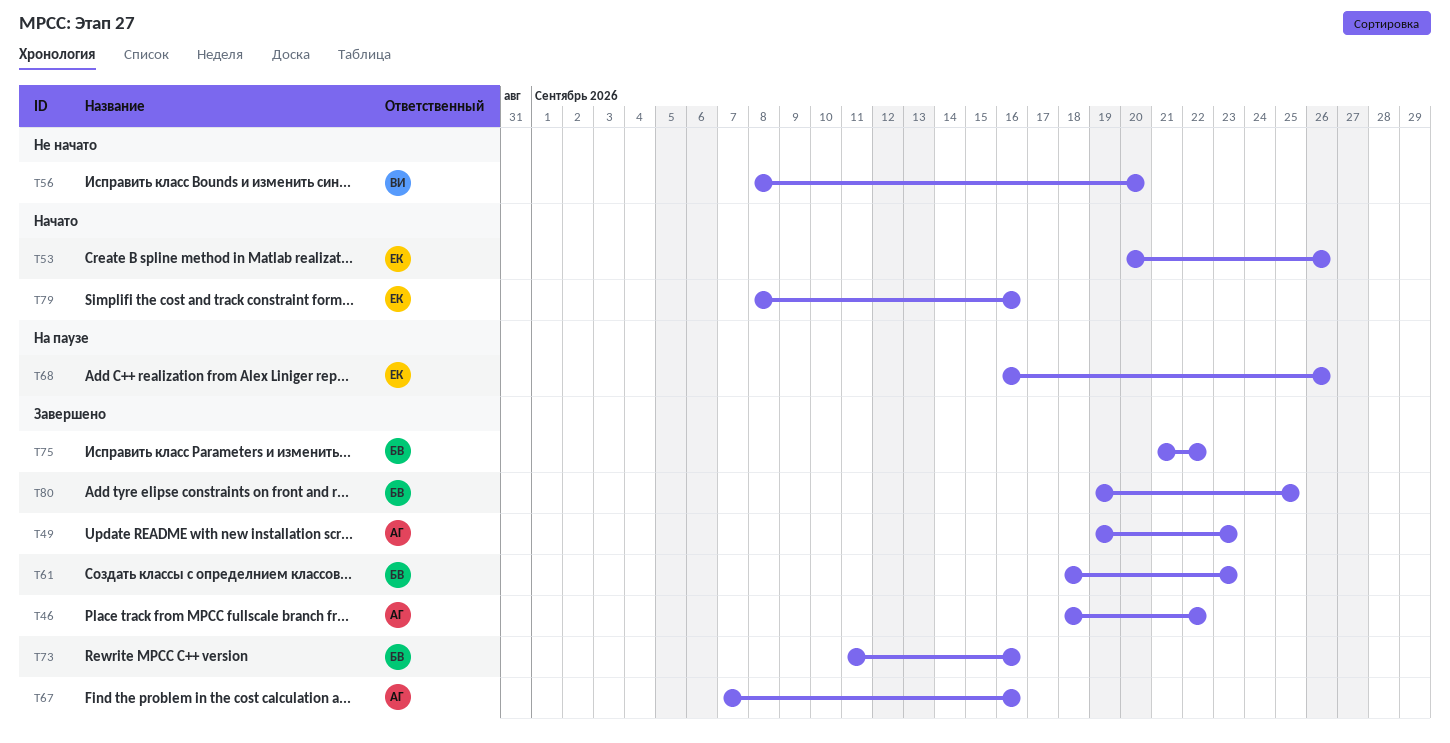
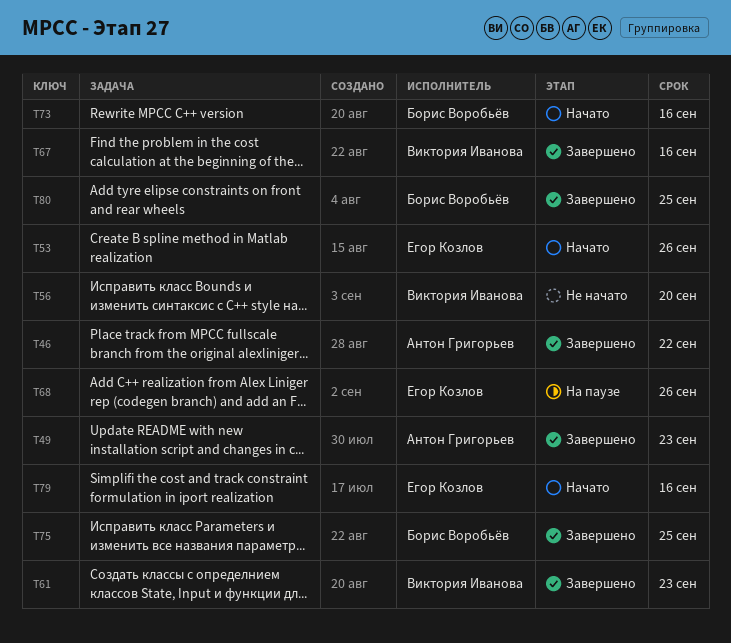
T61, owner: Борис Воробьёв -> Виктория Иванова
T67, owner: Антон Григорьев -> Виктория Иванова
T73, status: Завершено -> Начато
T75, due: Sep 22 -> Sep 25

